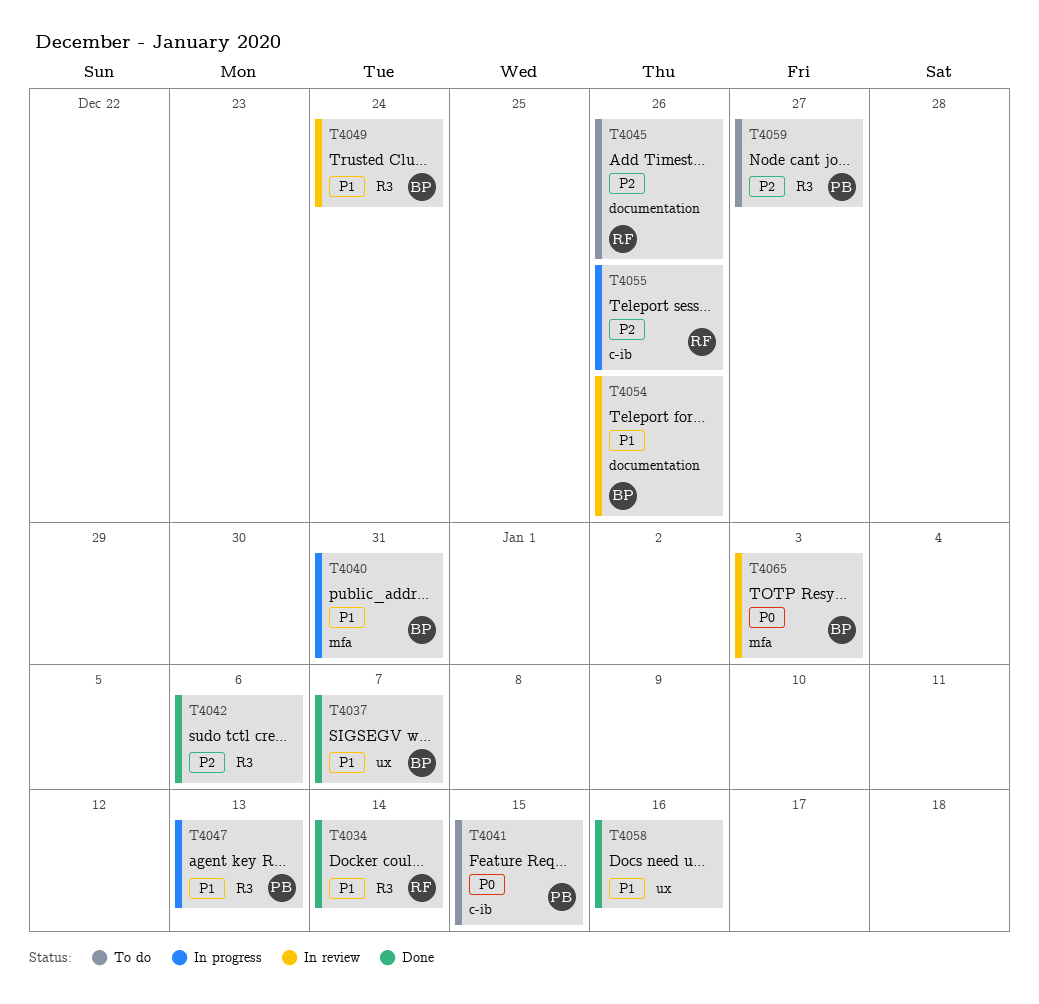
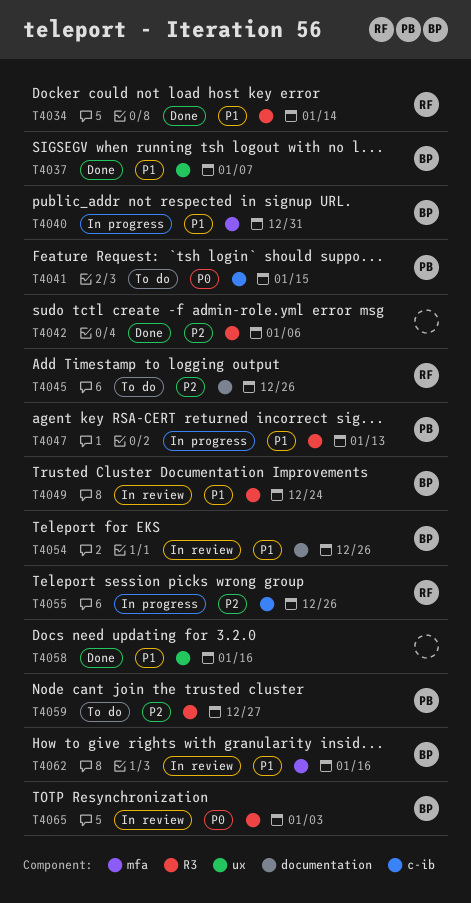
T4062: none -> present
T4065, label: mfa -> R3

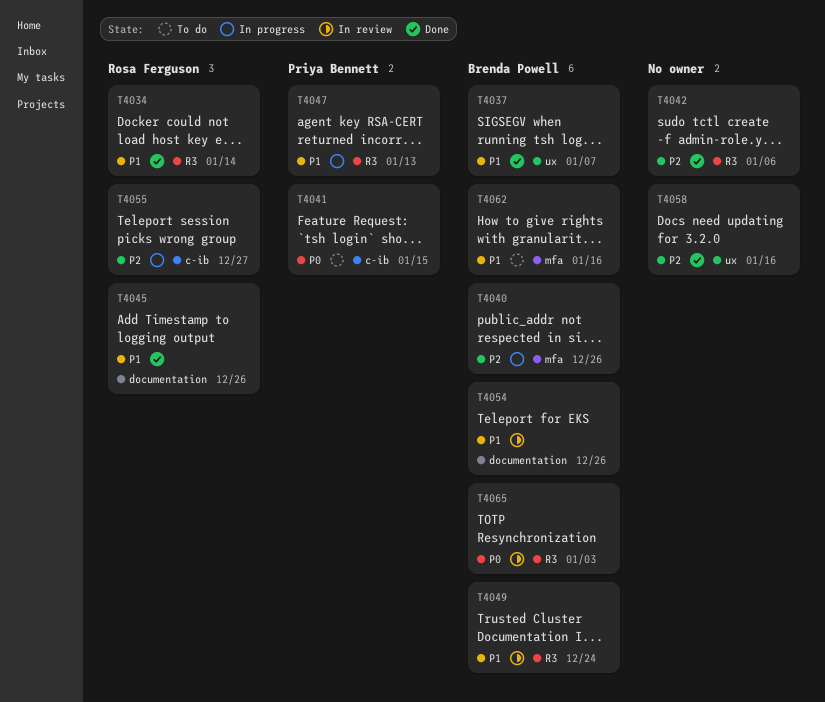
T4040, priority: P1 -> P2
T4040, due: Dec 31 -> Dec 26
T4045, status: To do -> Done
T4045, priority: P2 -> P1
T4055, due: Dec 26 -> Dec 27
T4058, priority: P1 -> P2
T4059: present -> none
T4062, status: In review -> To do

